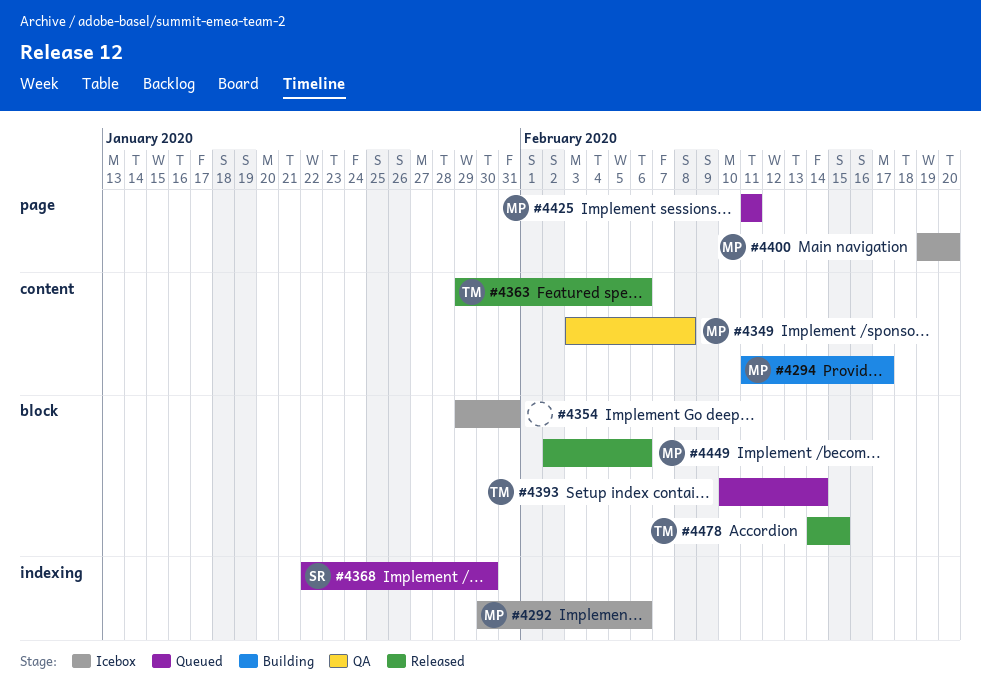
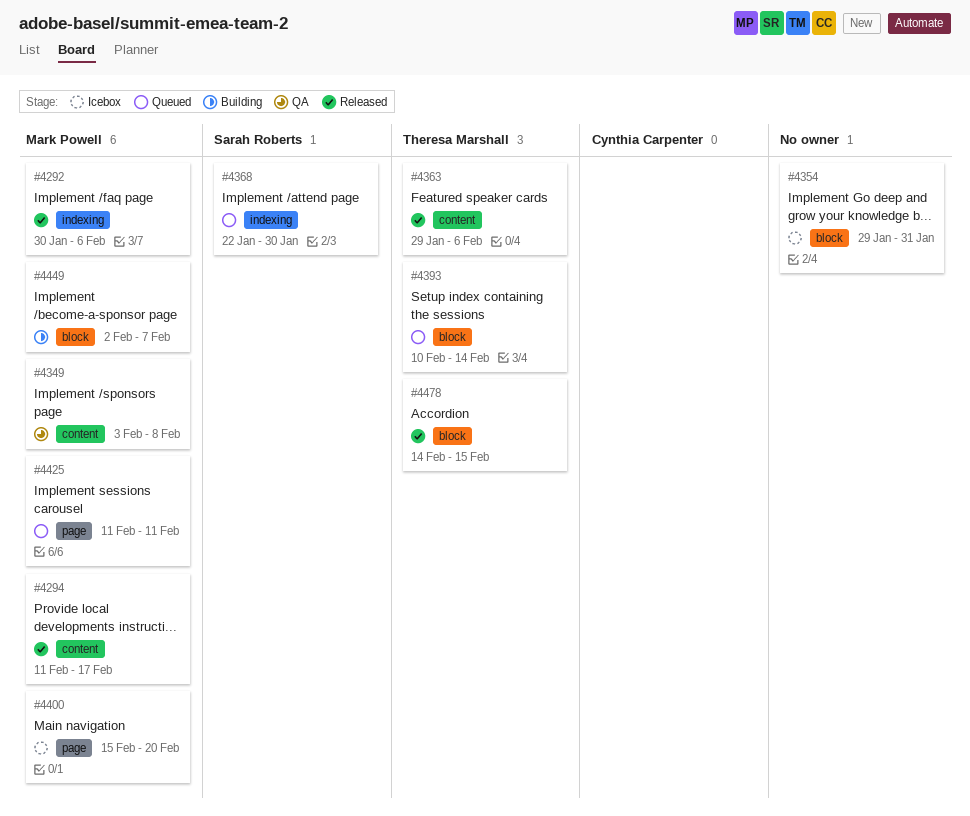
#4292, status: Icebox -> Released
#4294, status: Building -> Released
#4400, start: Feb 19 -> Feb 15
#4449, status: Released -> Building
#4449, due: Feb 6 -> Feb 7

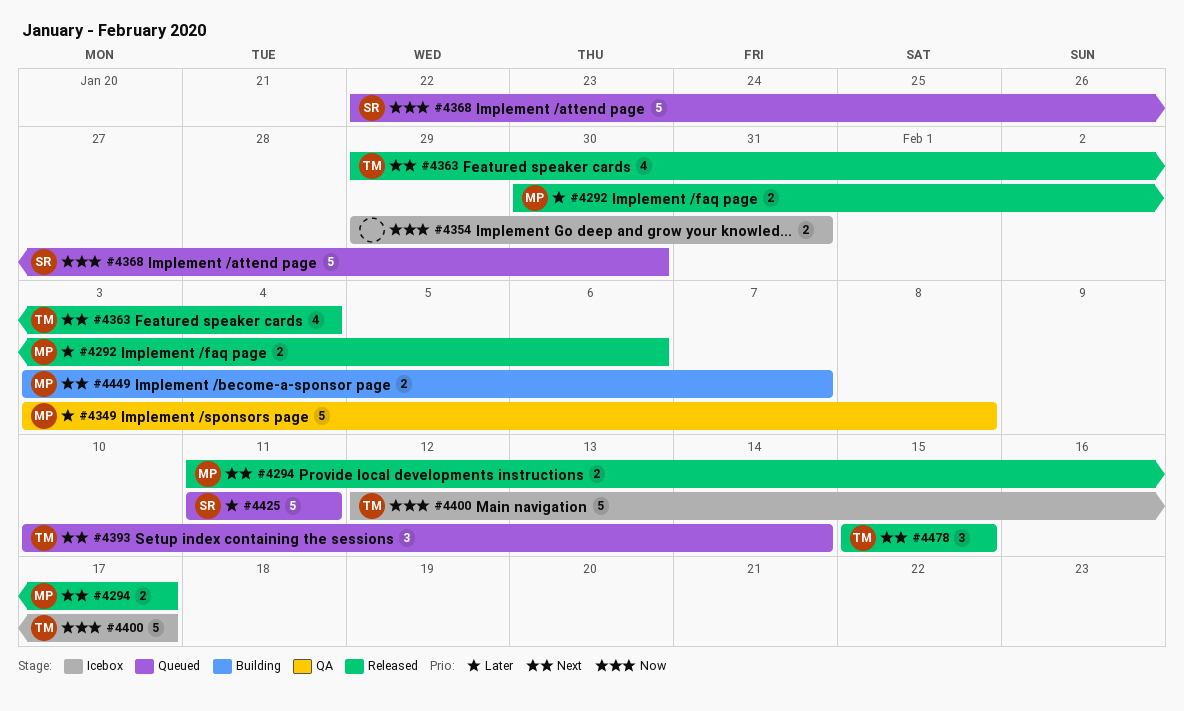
#4363, due: Feb 6 -> Feb 4
#4400, owner: Mark Powell -> Theresa Marshall
#4400, start: Feb 15 -> Feb 12
#4400, due: Feb 20 -> Feb 17
#4425, owner: Mark Powell -> Sarah Roberts
#4449, start: Feb 2 -> Feb 3
#4478, start: Feb 14 -> Feb 15

